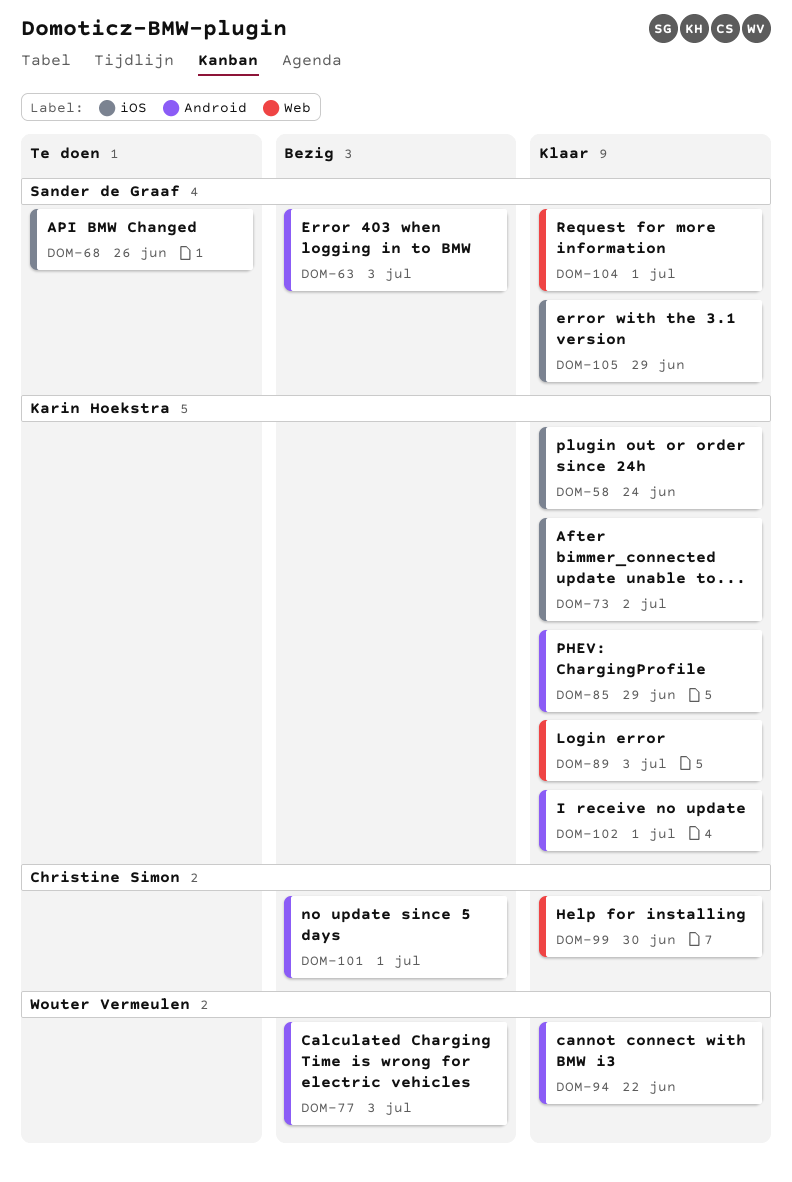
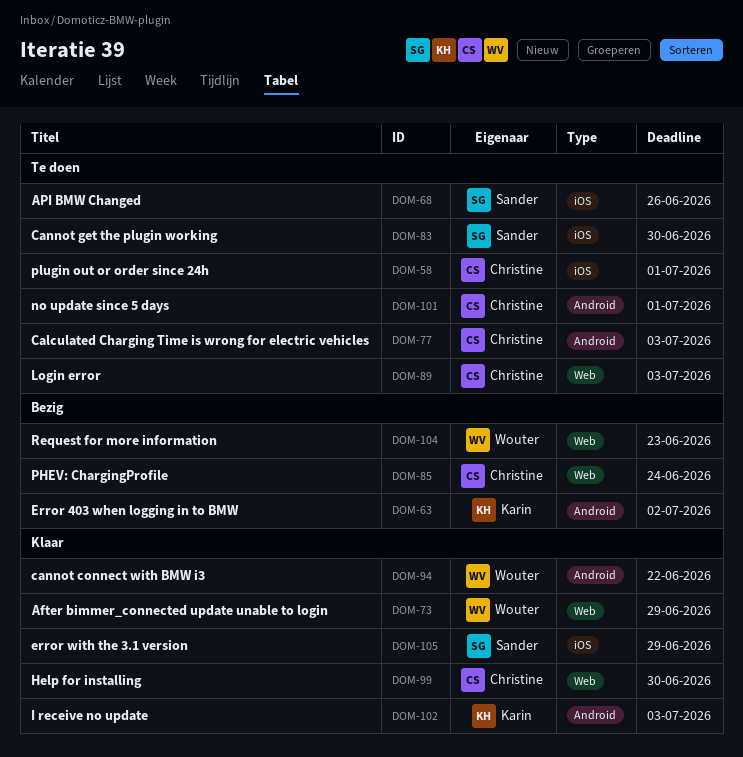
DOM-58, status: Klaar -> Te doen
DOM-58, owner: Karin Hoekstra -> Christine Simon
DOM-58, due: Jun 24 -> Jul 1
DOM-63, owner: Sander de Graaf -> Karin Hoekstra
DOM-63, due: Jul 3 -> Jul 2
DOM-73, owner: Karin Hoekstra -> Wouter Vermeulen
DOM-73, label: iOS -> Web
DOM-73, due: Jul 2 -> Jun 29
DOM-77, status: Bezig -> Te doen
DOM-77, owner: Wouter Vermeulen -> Christine Simon
DOM-83: none -> present
DOM-85, status: Klaar -> Bezig
DOM-85, owner: Karin Hoekstra -> Christine Simon
DOM-85, label: Android -> Web
DOM-85, due: Jun 29 -> Jun 24
DOM-89, status: Klaar -> Te doen
DOM-89, owner: Karin Hoekstra -> Christine Simon
DOM-101, status: Bezig -> Te doen
DOM-102, due: Jul 1 -> Jul 3
DOM-104, status: Klaar -> Bezig
DOM-104, owner: Sander de Graaf -> Wouter Vermeulen
DOM-104, due: Jul 1 -> Jun 23

